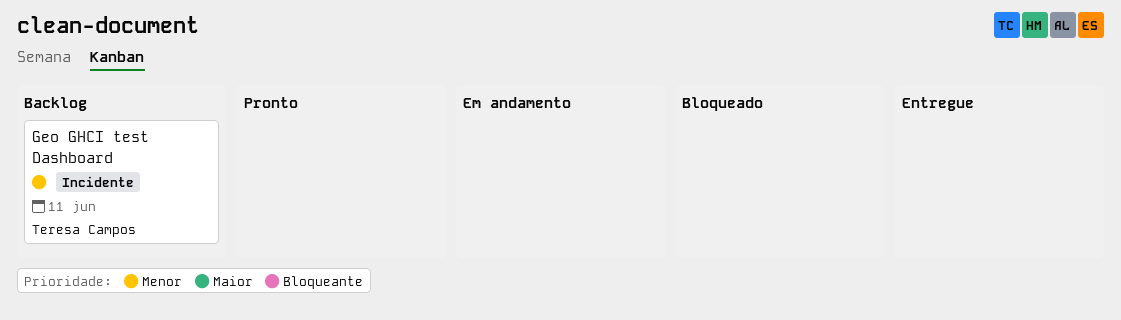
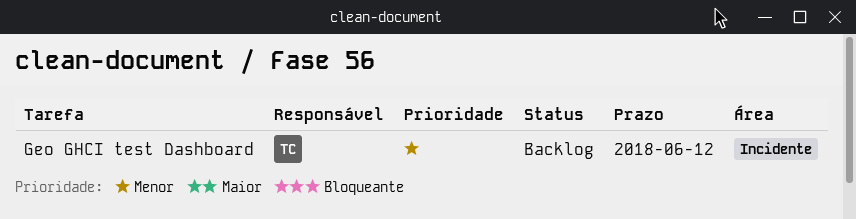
Geo GHCI test Dashboard, due: Jun 11 -> Jun 12

